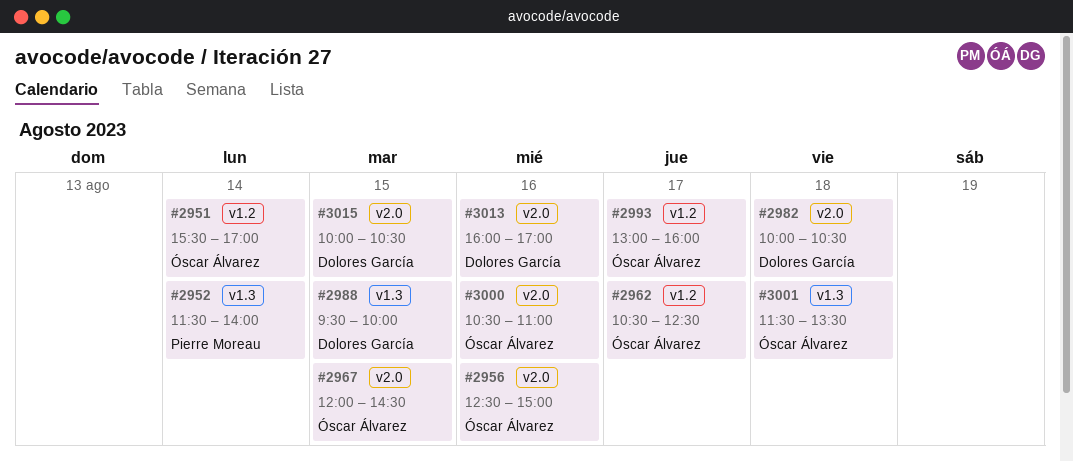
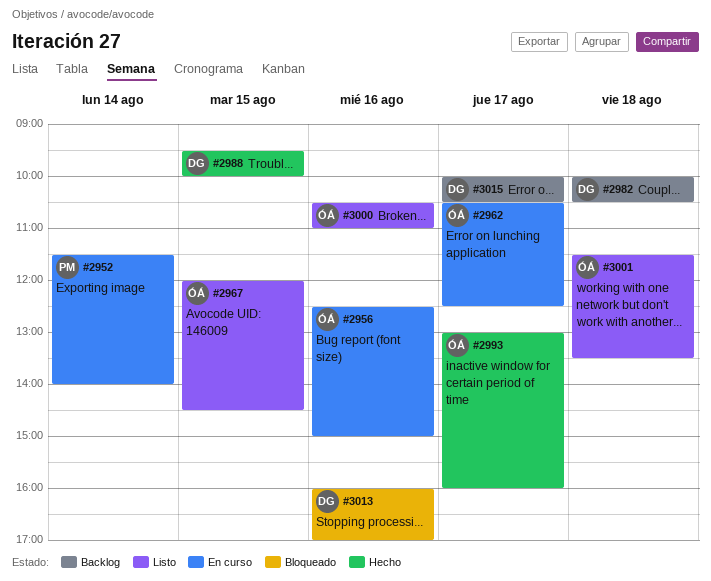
#2951: present -> none
#3015, day: Aug 15 -> Aug 17

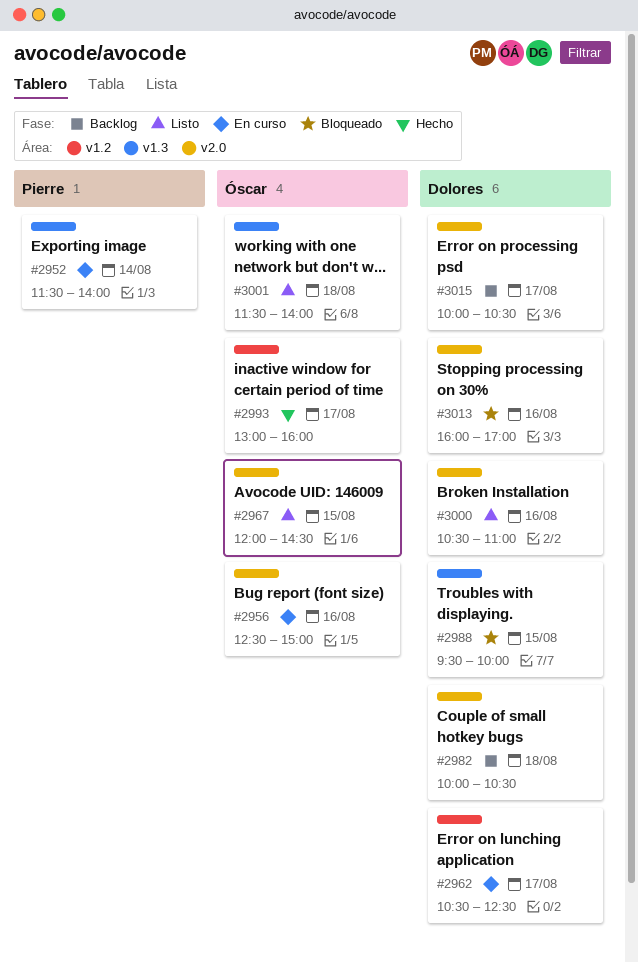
#2962, owner: Óscar -> Dolores
#2988, status: Hecho -> Bloqueado
#3000, owner: Óscar -> Dolores
#3001, ends: 13:30 -> 14:00

